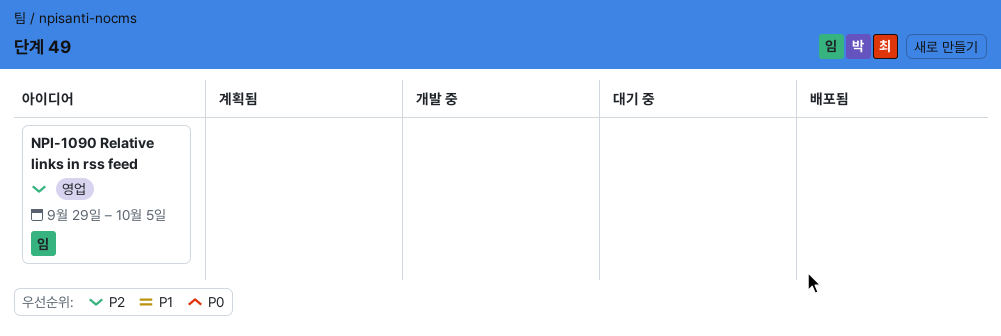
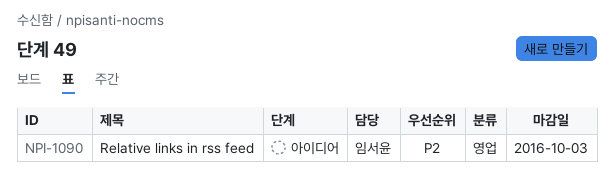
NPI-1090, due: Oct 5 -> Oct 3

